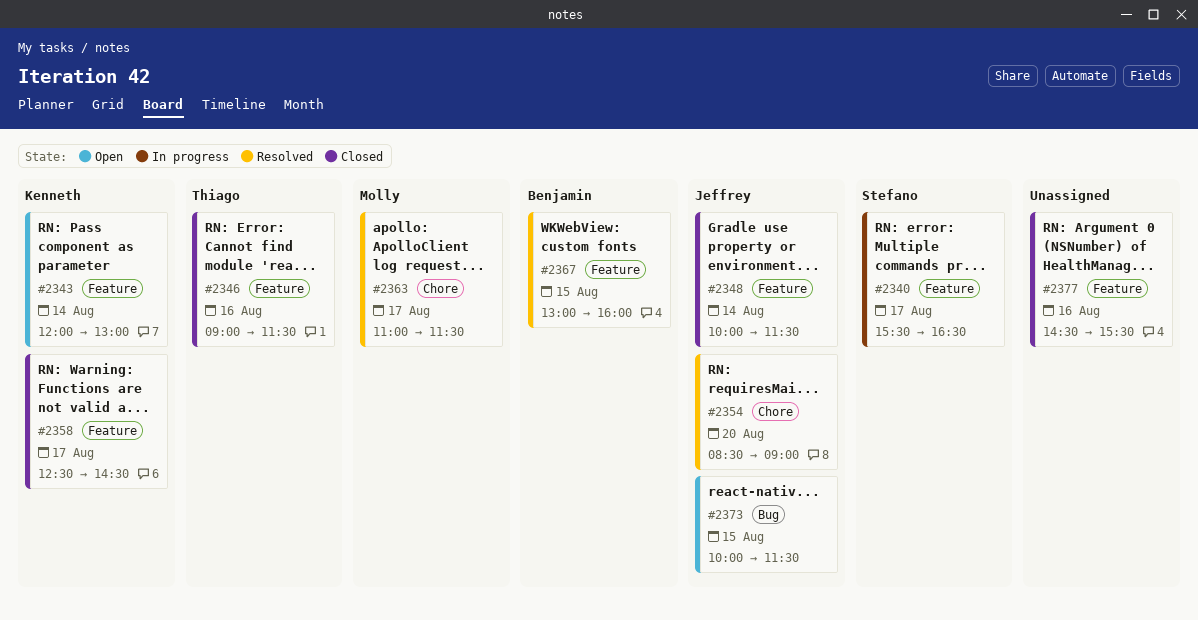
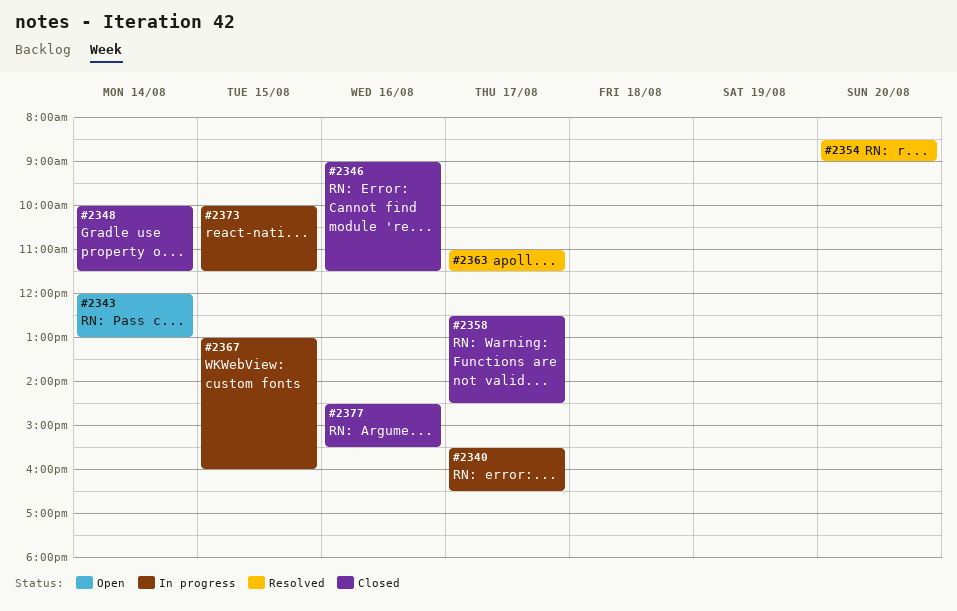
#2367, status: Resolved -> In progress
#2373, status: Open -> In progress

